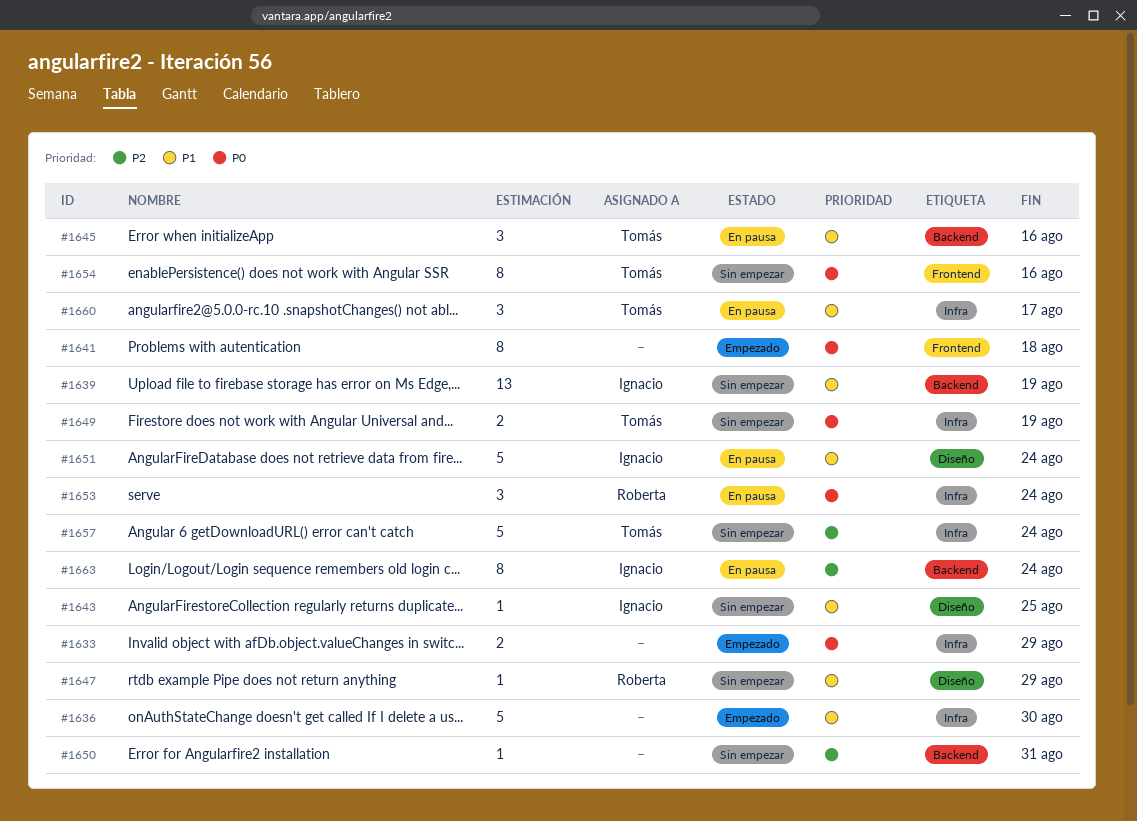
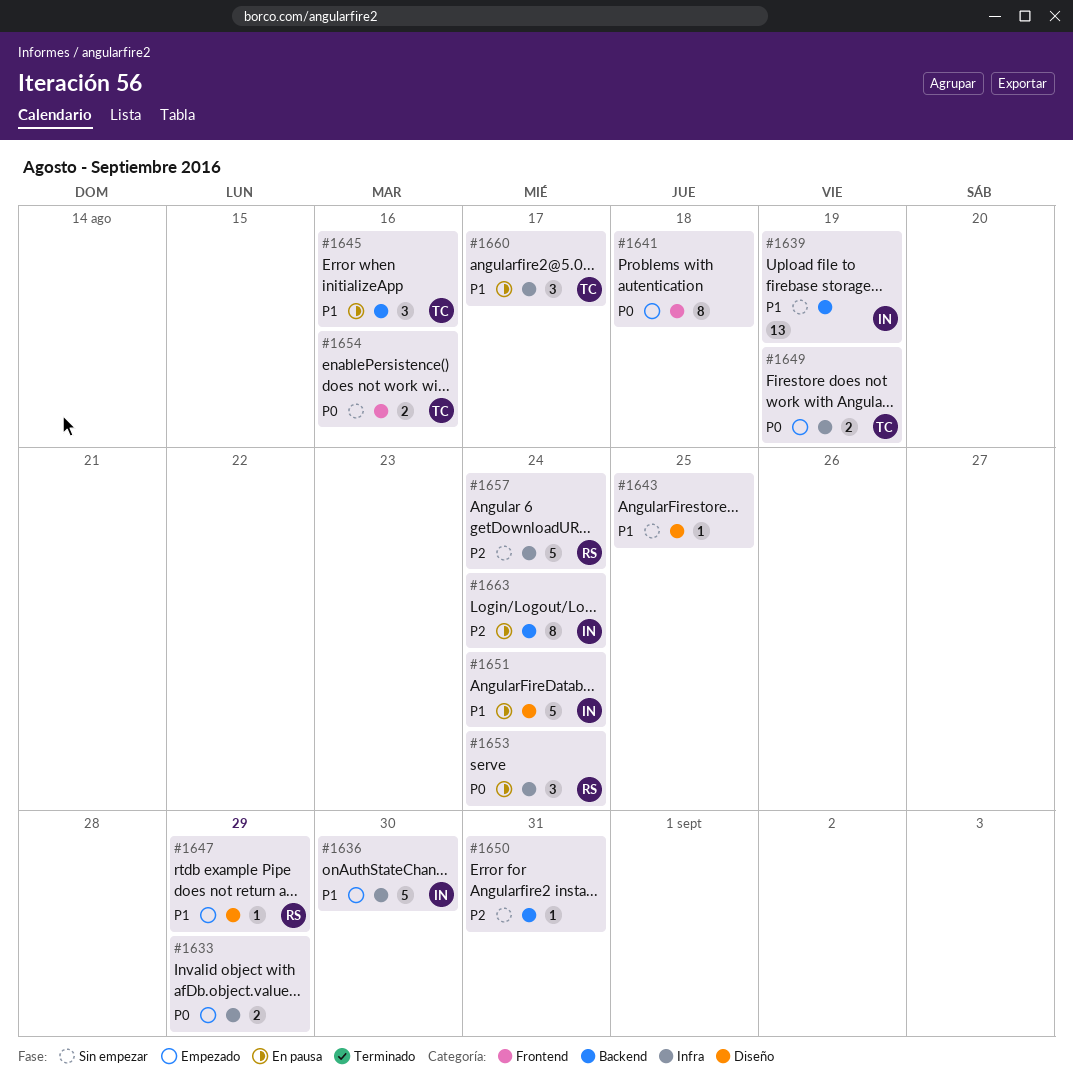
#1636, owner: none -> Ignacio
#1643, owner: Ignacio -> none
#1647, status: Sin empezar -> Empezado
#1649, status: Sin empezar -> Empezado
#1654, estimate: 8 -> 2
#1657, owner: Tomás -> Roberta

